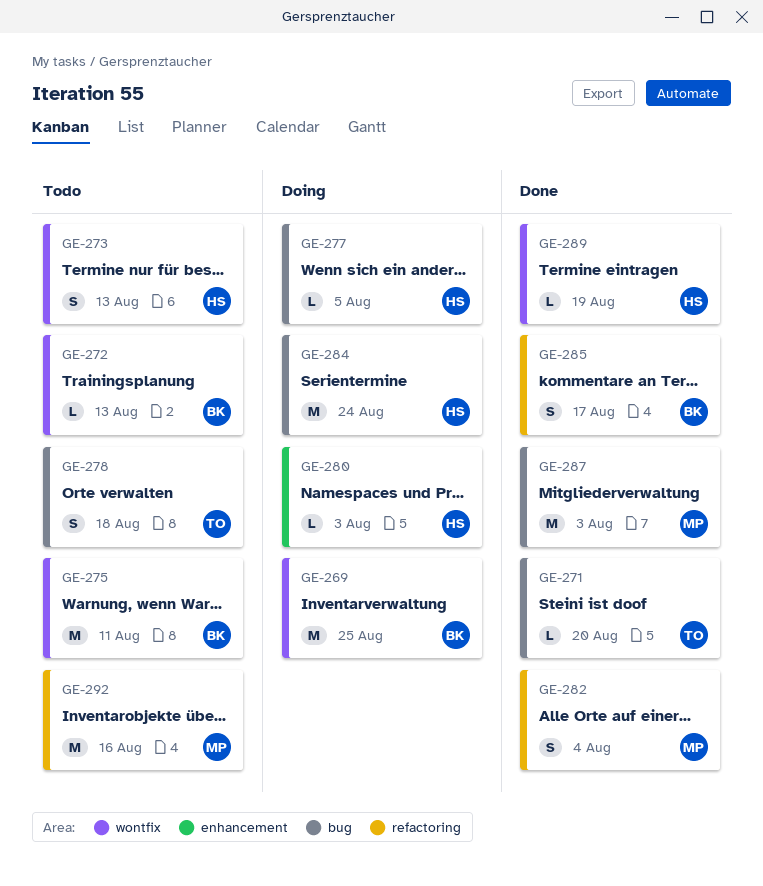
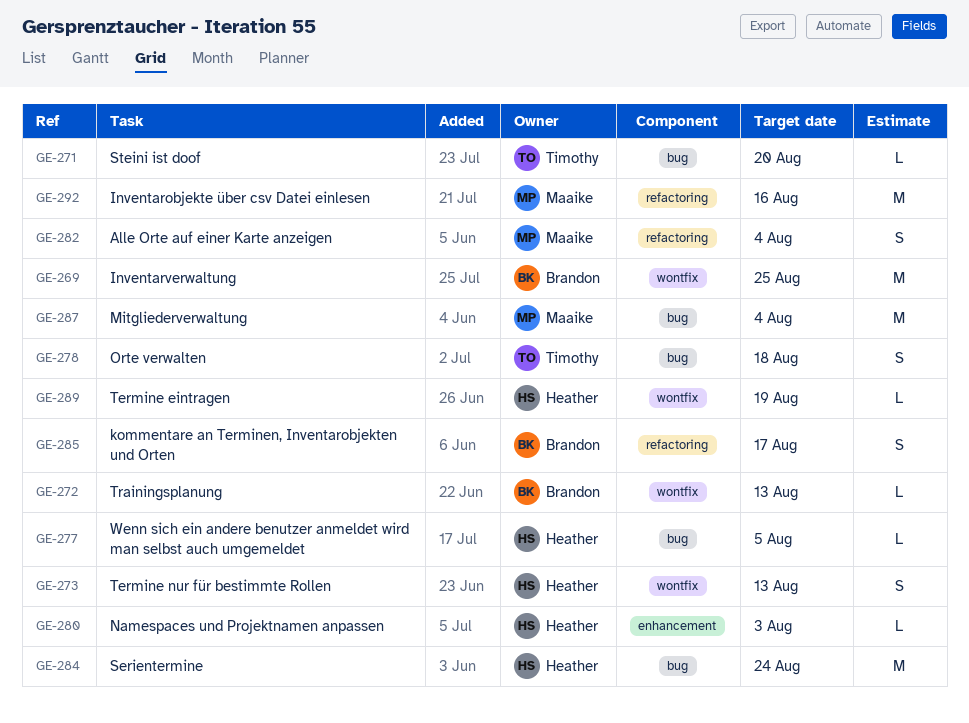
GE-275: present -> none
GE-287, due: Aug 3 -> Aug 4

